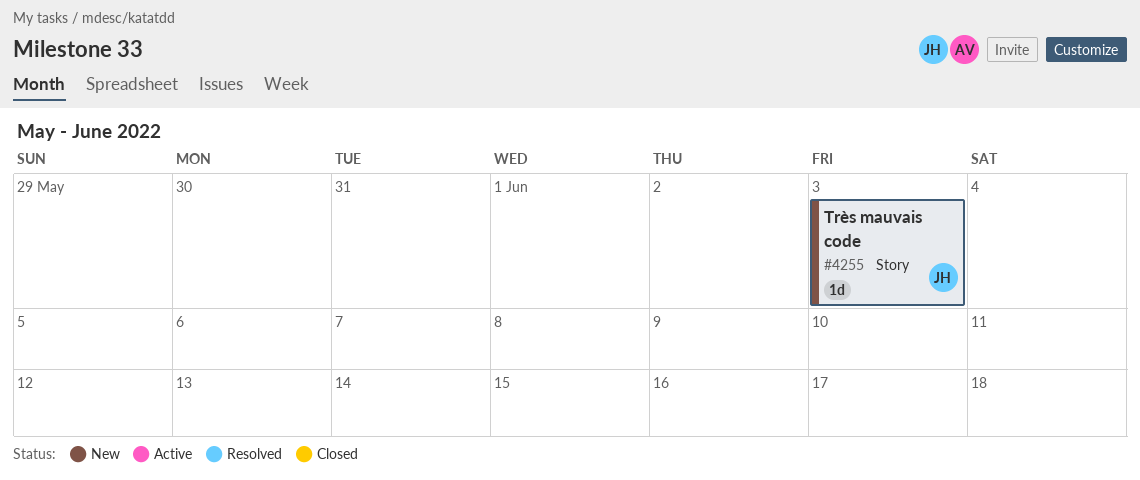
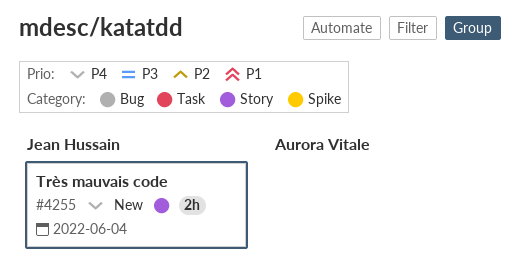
#4255, estimate: 1d -> 2h
#4255, due: Jun 3 -> Jun 4

